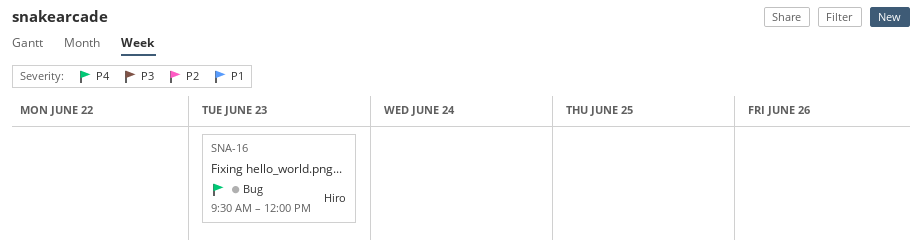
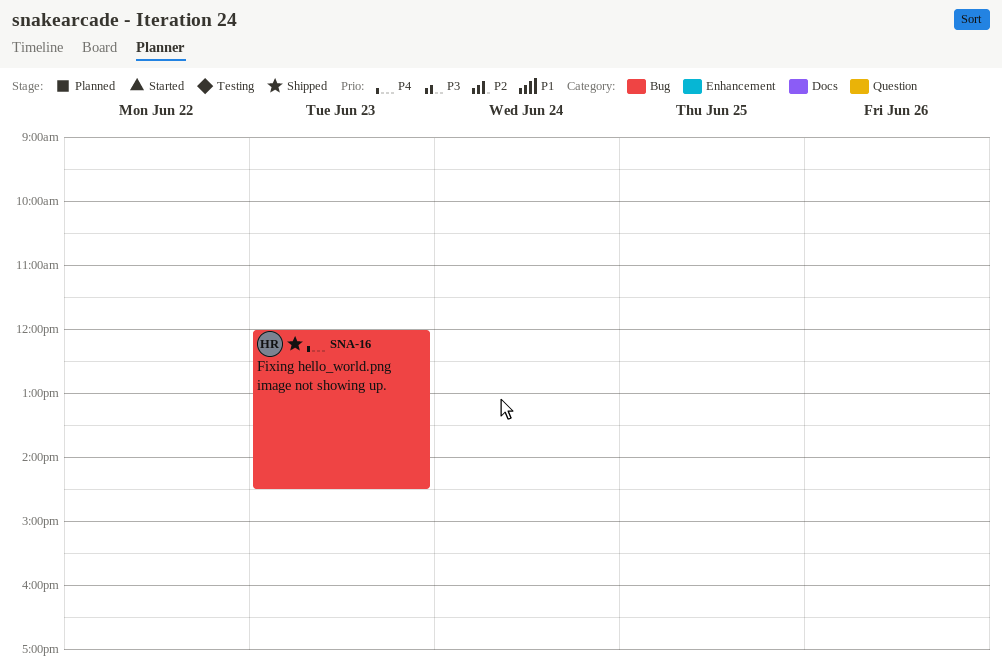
SNA-16, begins: 09:30 -> 12:00
SNA-16, ends: 12:00 -> 14:30

